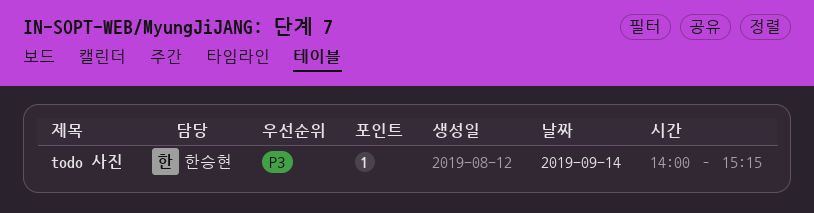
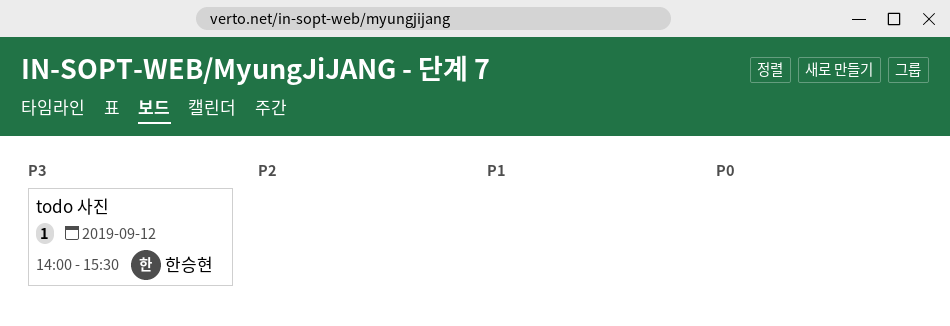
todo 사진, day: Sep 14 -> Sep 12
todo 사진, ends: 15:15 -> 15:30

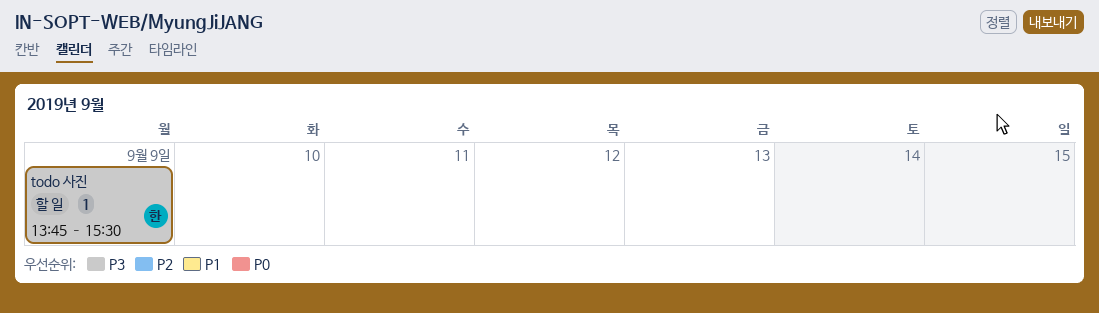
todo 사진, day: Sep 12 -> Sep 9
todo 사진, begins: 14:00 -> 13:45

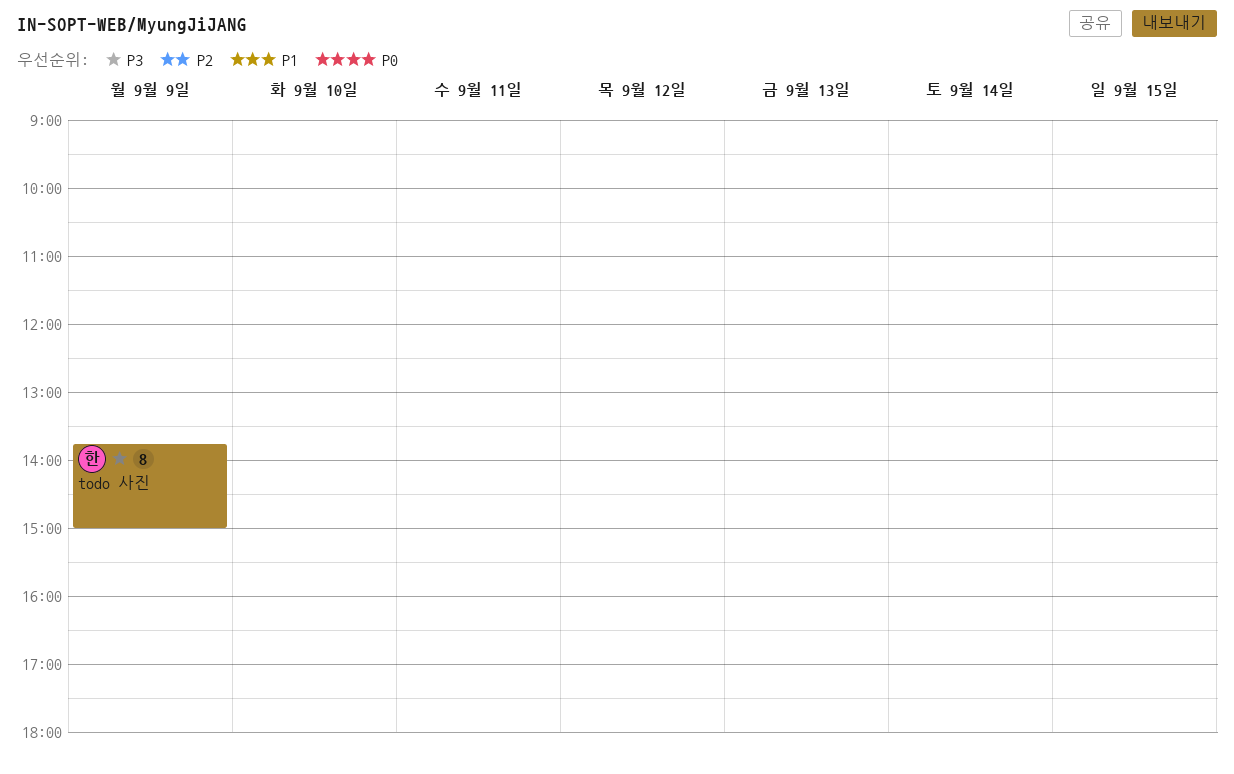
todo 사진, estimate: 1 -> 8
todo 사진, ends: 15:30 -> 15:00

